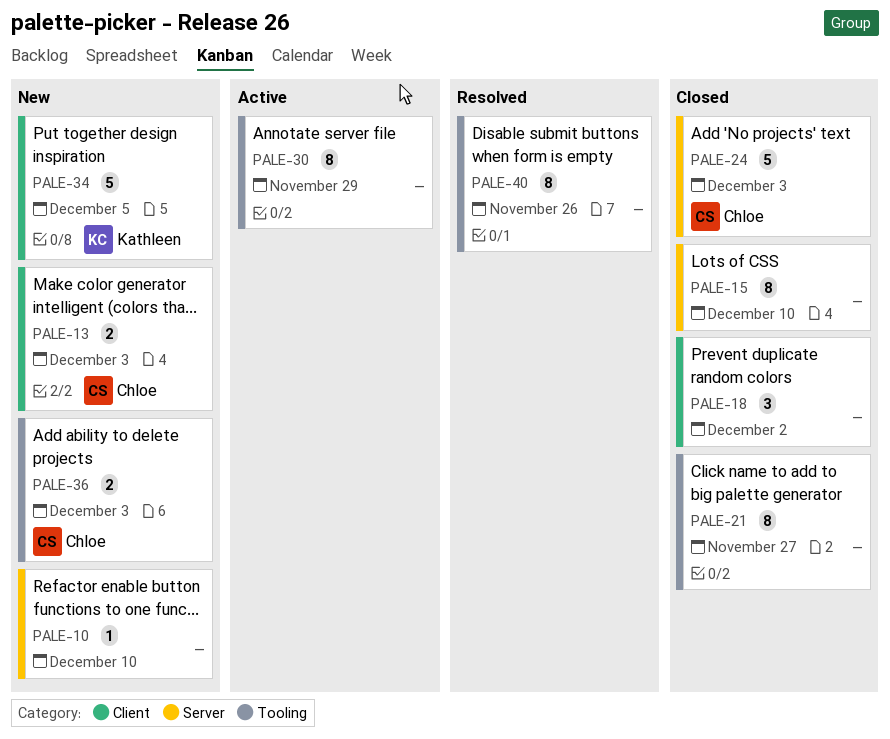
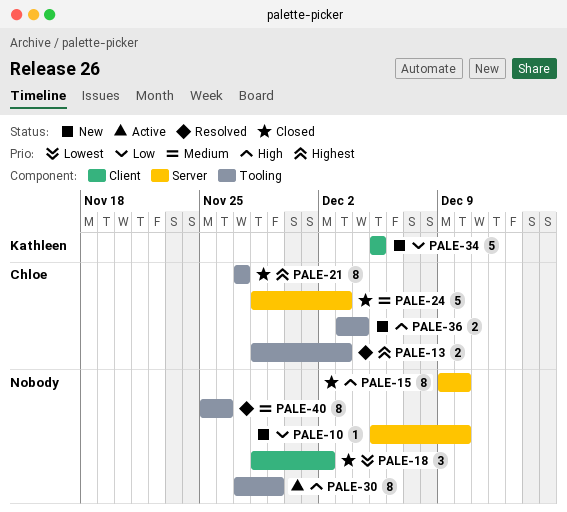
PALE-13, status: New -> Resolved
PALE-13, label: Client -> Tooling
PALE-21, owner: none -> Chloe
PALE-36, due: Dec 3 -> Dec 4

